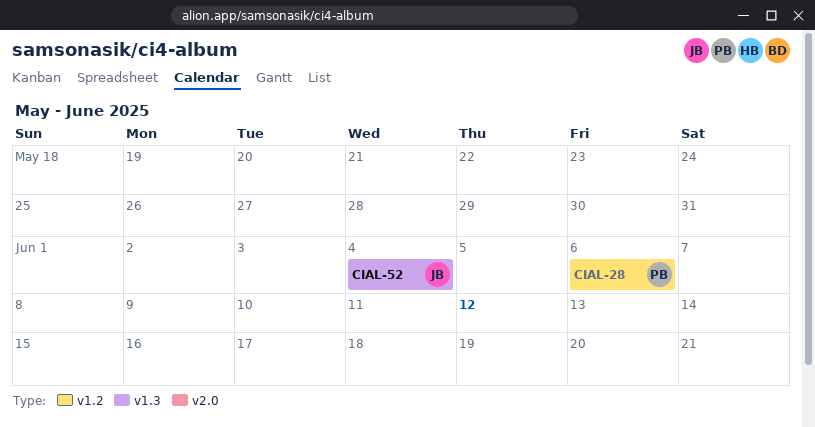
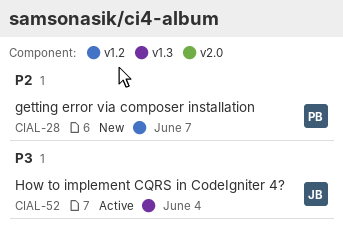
CIAL-28, due: Jun 6 -> Jun 7

